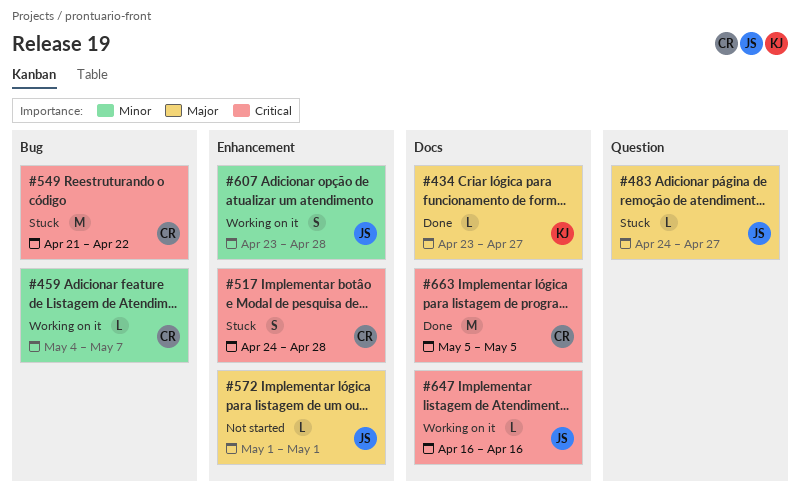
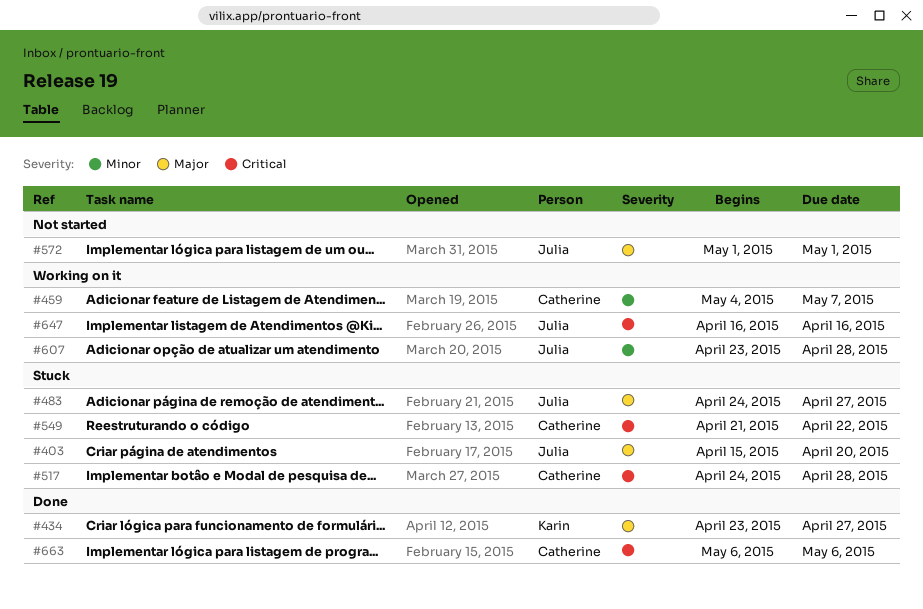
#403: none -> present
#663, start: May 5 -> May 6
#663, due: May 5 -> May 6

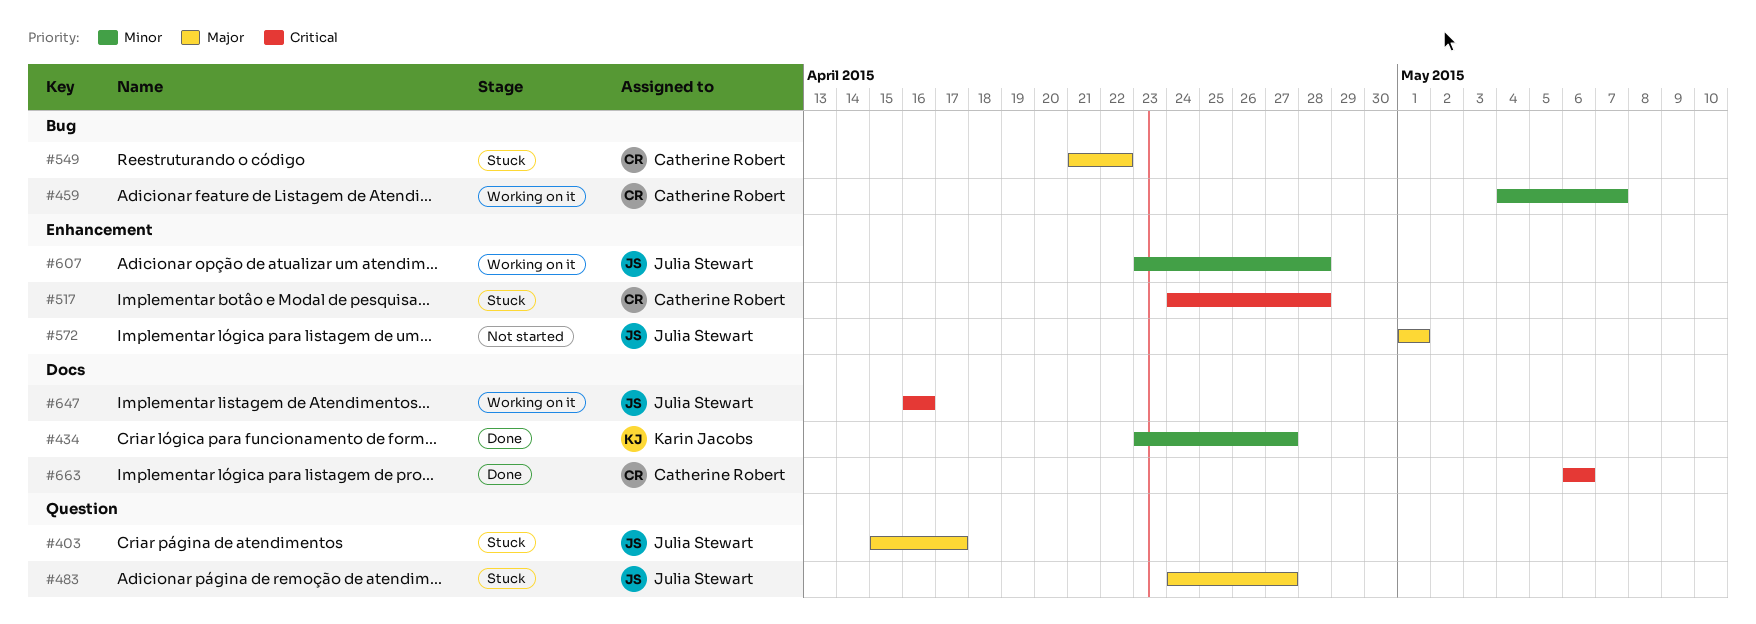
#403, due: Apr 20 -> Apr 17
#434, priority: Major -> Minor
#549, priority: Critical -> Major

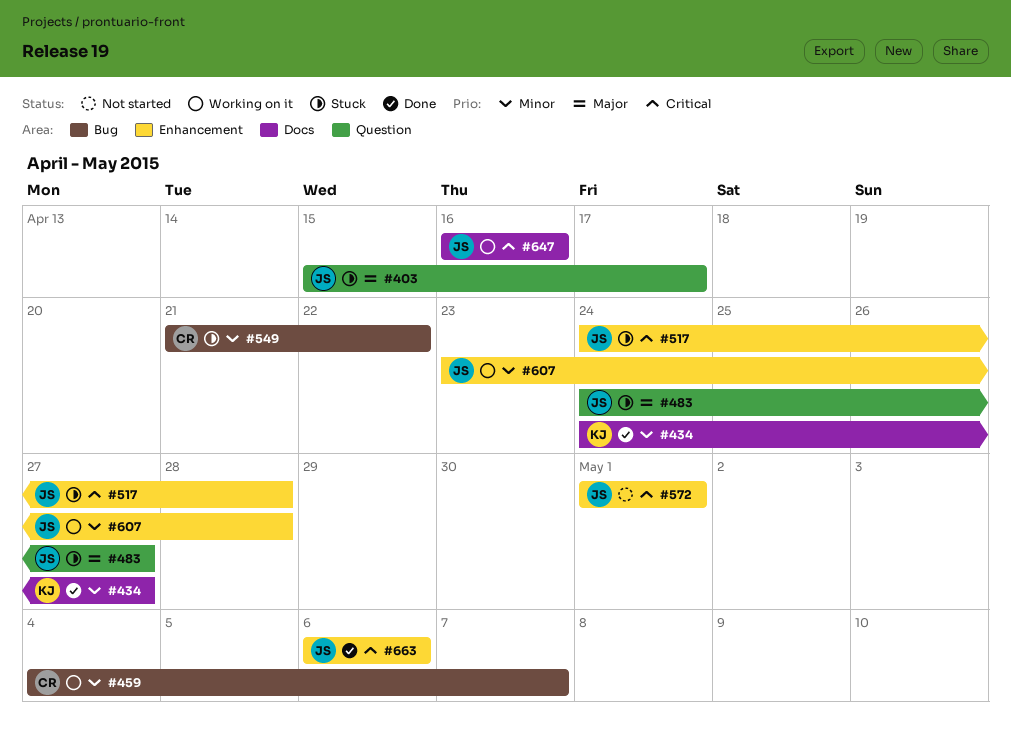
#434, start: Apr 23 -> Apr 24
#517, owner: Catherine Robert -> Julia Stewart
#549, priority: Major -> Minor
#572, priority: Major -> Critical
#663, owner: Catherine Robert -> Julia Stewart
#663, label: Docs -> Enhancement

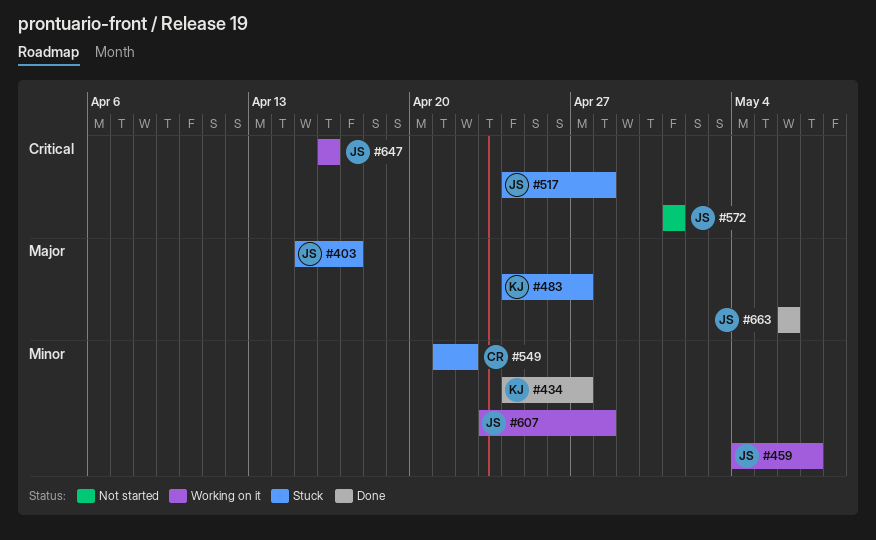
#459, owner: CR -> JS
#483, owner: JS -> KJ
#663, priority: Critical -> Major

